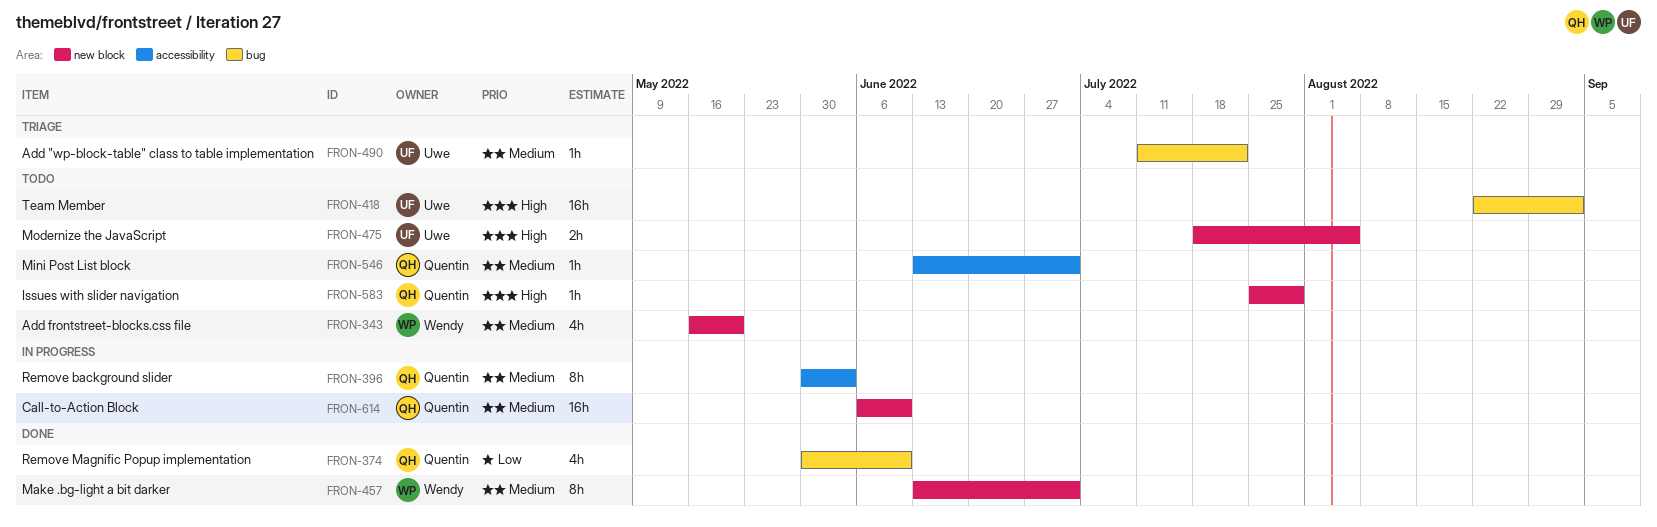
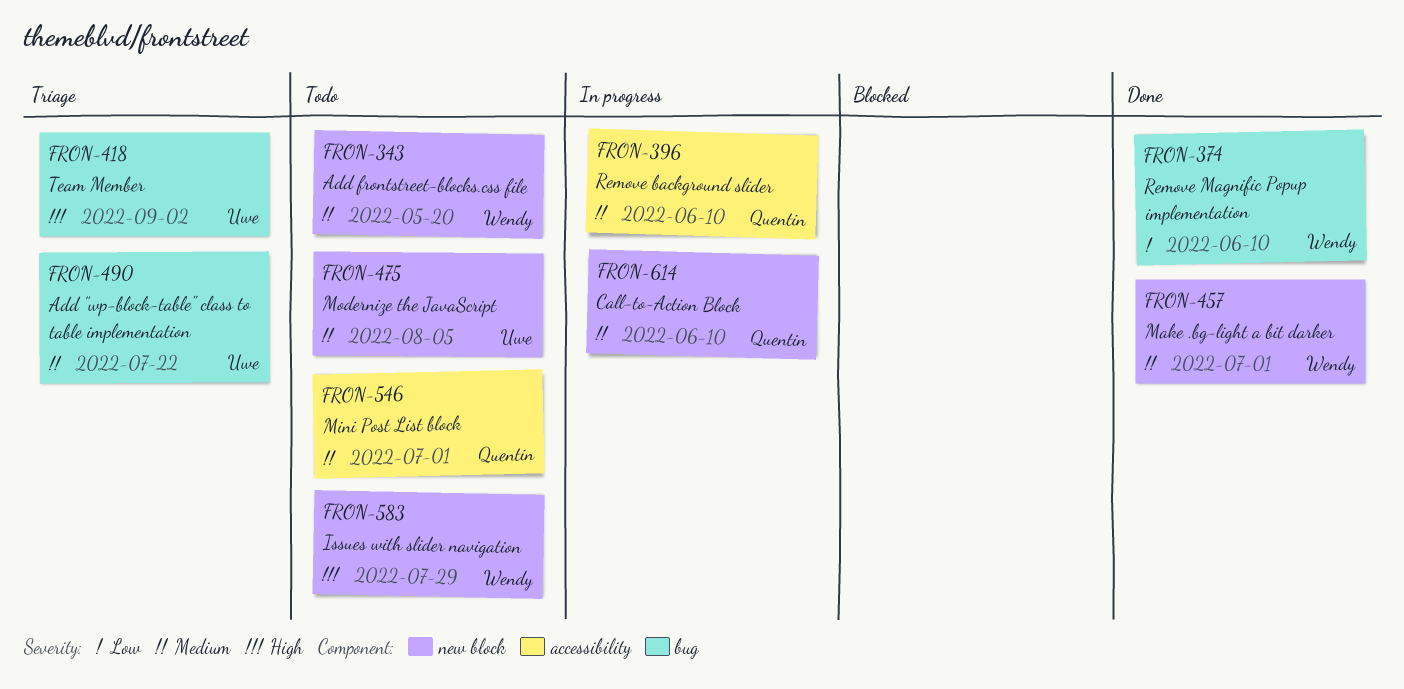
FRON-374, owner: Quentin -> Wendy
FRON-396, due: Jun 3 -> Jun 10
FRON-418, status: Todo -> Triage
FRON-475, priority: High -> Medium
FRON-583, owner: Quentin -> Wendy

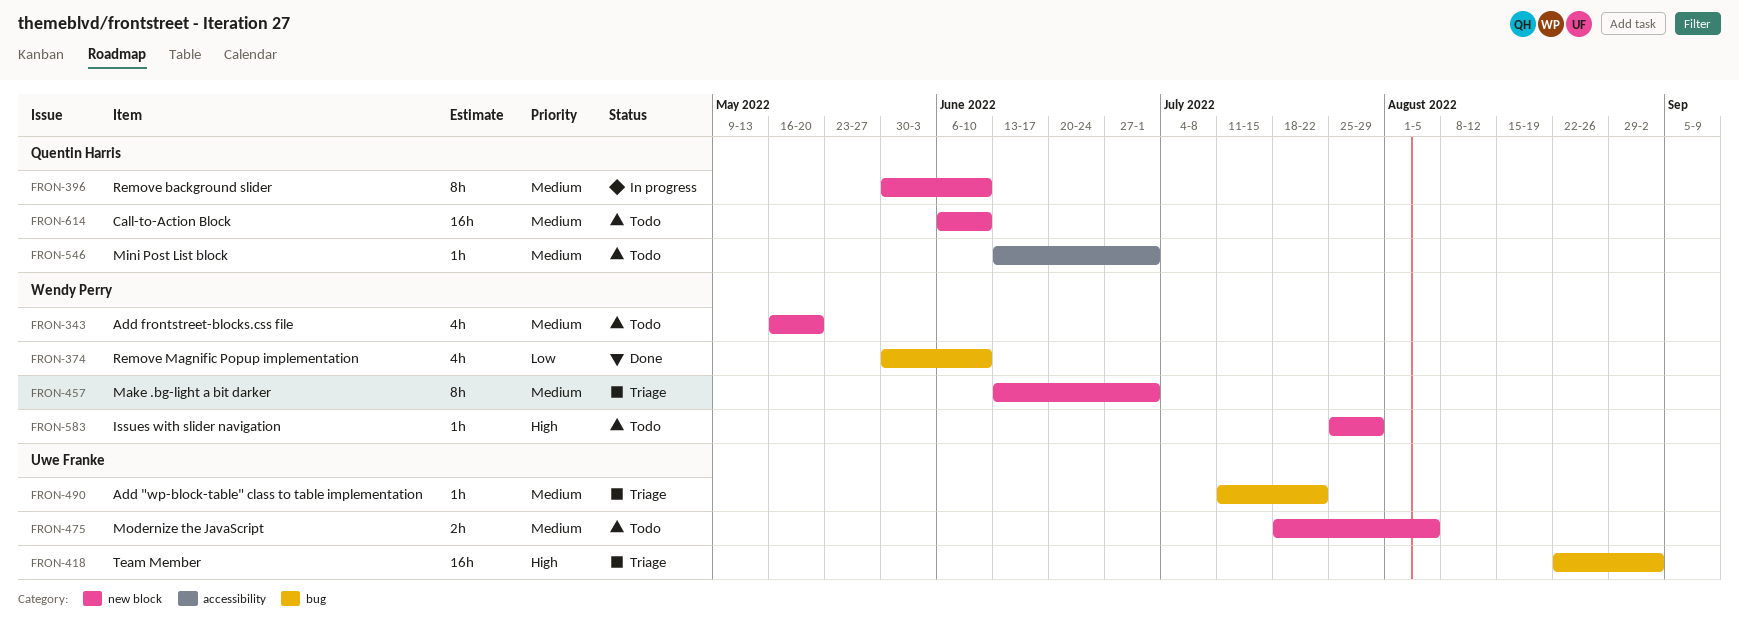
FRON-396, label: accessibility -> new block
FRON-457, status: Done -> Triage
FRON-614, status: In progress -> Todo

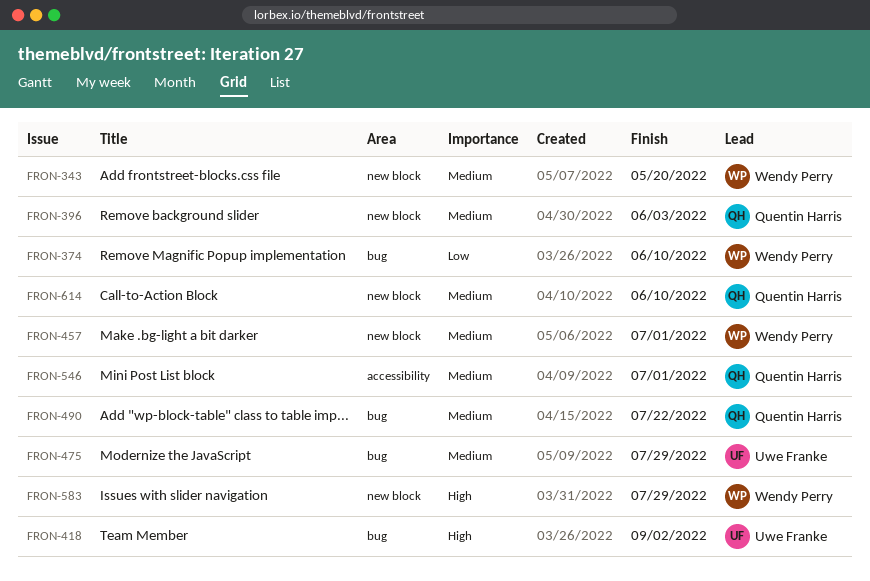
FRON-396, due: Jun 10 -> Jun 3
FRON-475, label: new block -> bug
FRON-475, due: Aug 5 -> Jul 29
FRON-490, owner: Uwe Franke -> Quentin Harris

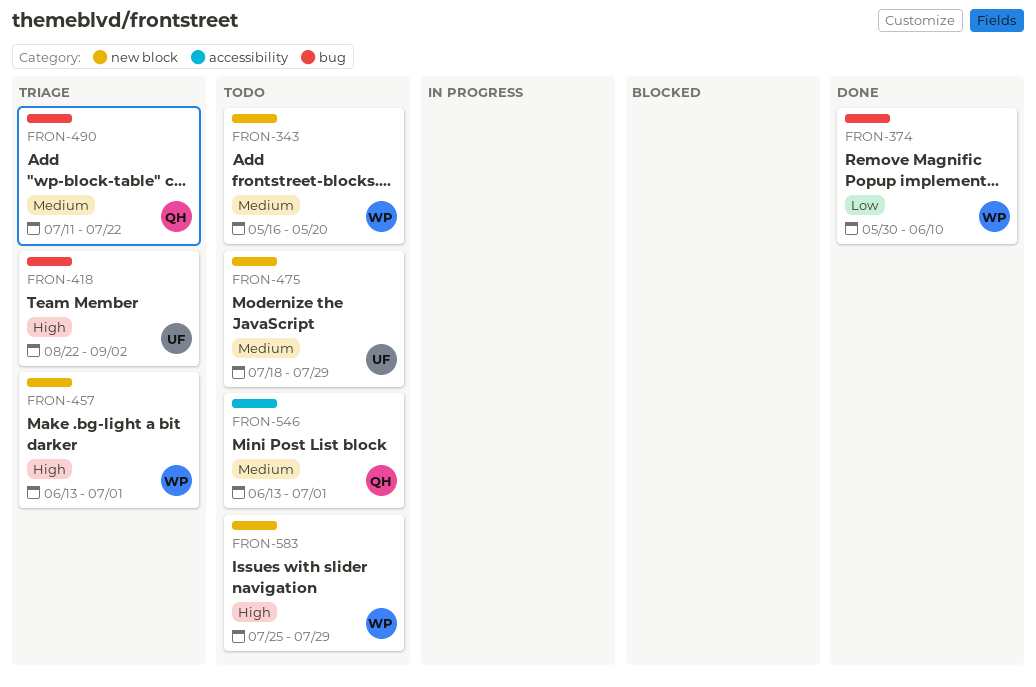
FRON-396: present -> none
FRON-457, priority: Medium -> High
FRON-475, label: bug -> new block
FRON-614: present -> none

